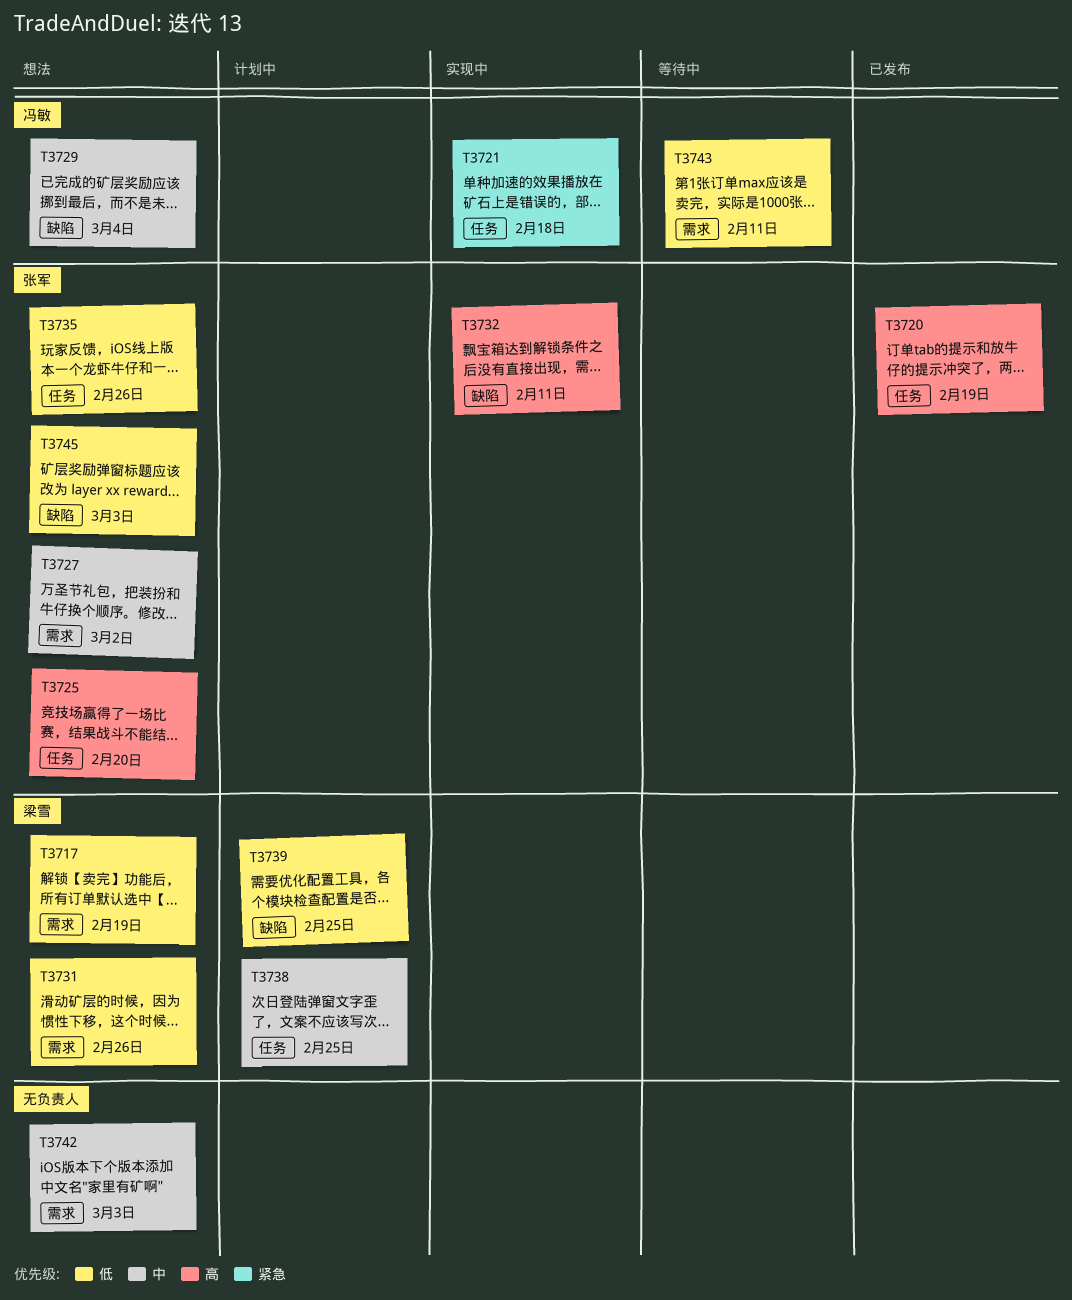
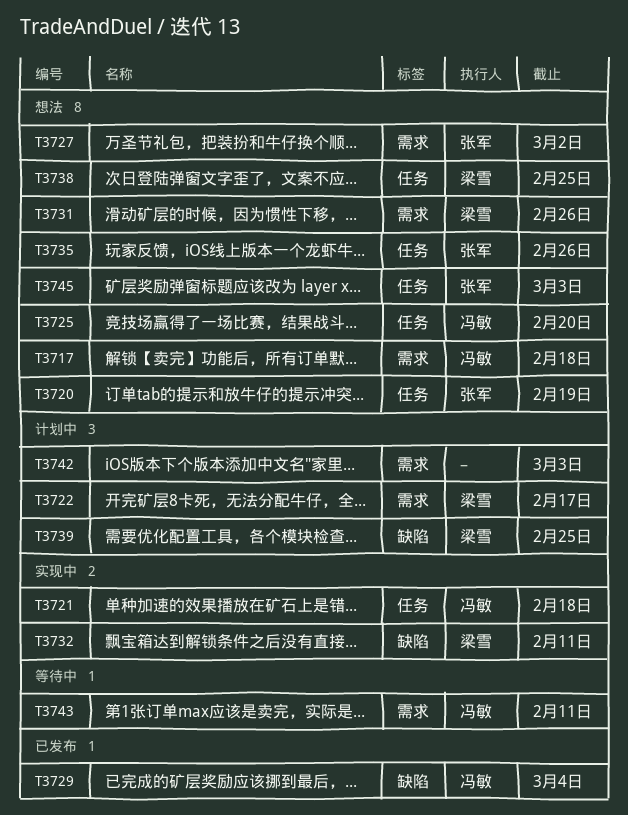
T3717, owner: 梁雪 -> 冯敏
T3717, due: Feb 19 -> Feb 18
T3720, status: 已发布 -> 想法
T3722: none -> present
T3725, owner: 张军 -> 冯敏
T3729, status: 想法 -> 已发布
T3732, owner: 张军 -> 梁雪
T3738, status: 计划中 -> 想法
T3742, status: 想法 -> 计划中
T3745, label: 缺陷 -> 任务

